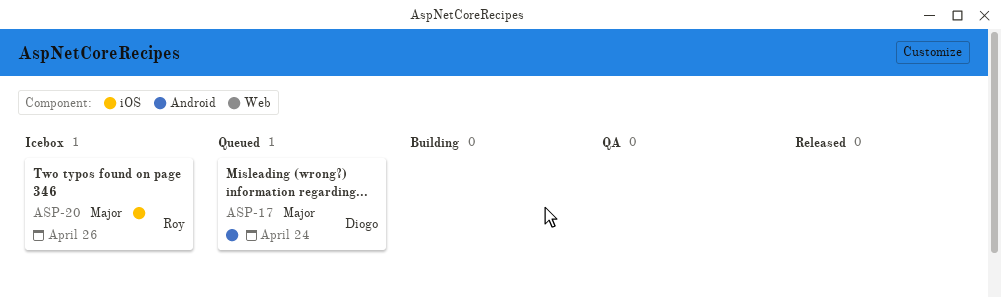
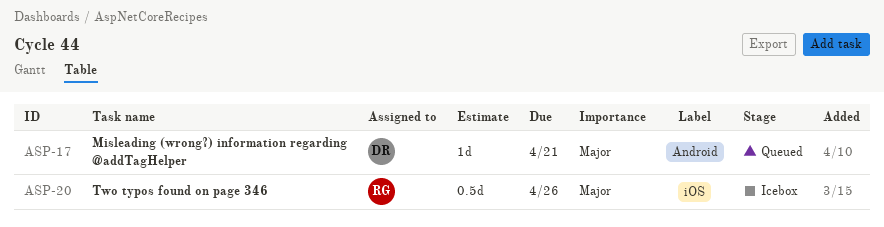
ASP-17, due: Apr 24 -> Apr 21

